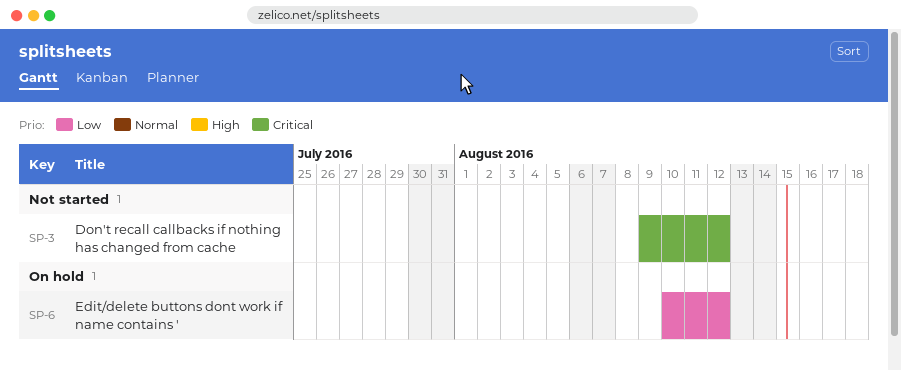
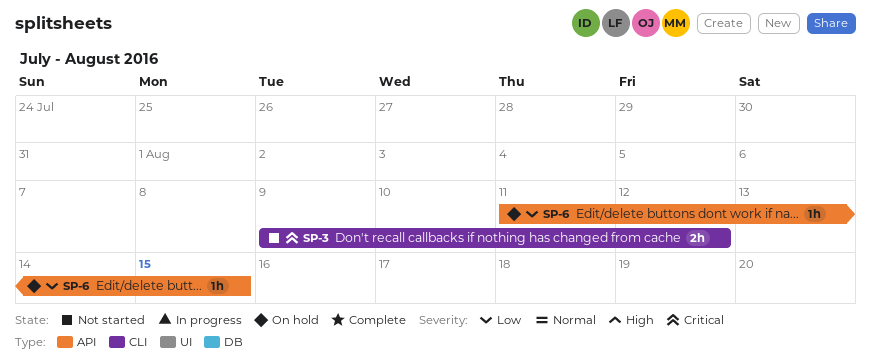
SP-6, start: Aug 10 -> Aug 11
SP-6, due: Aug 12 -> Aug 15

